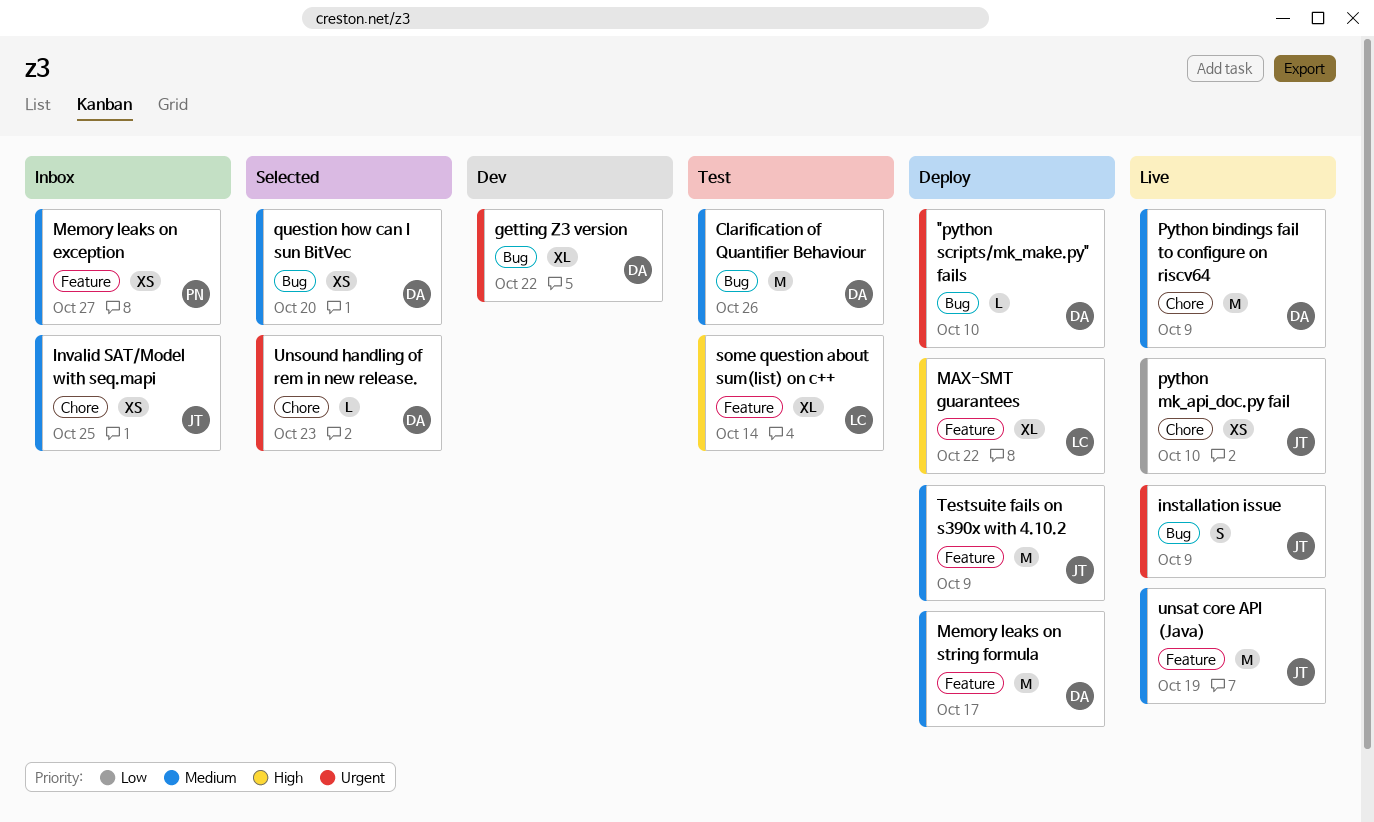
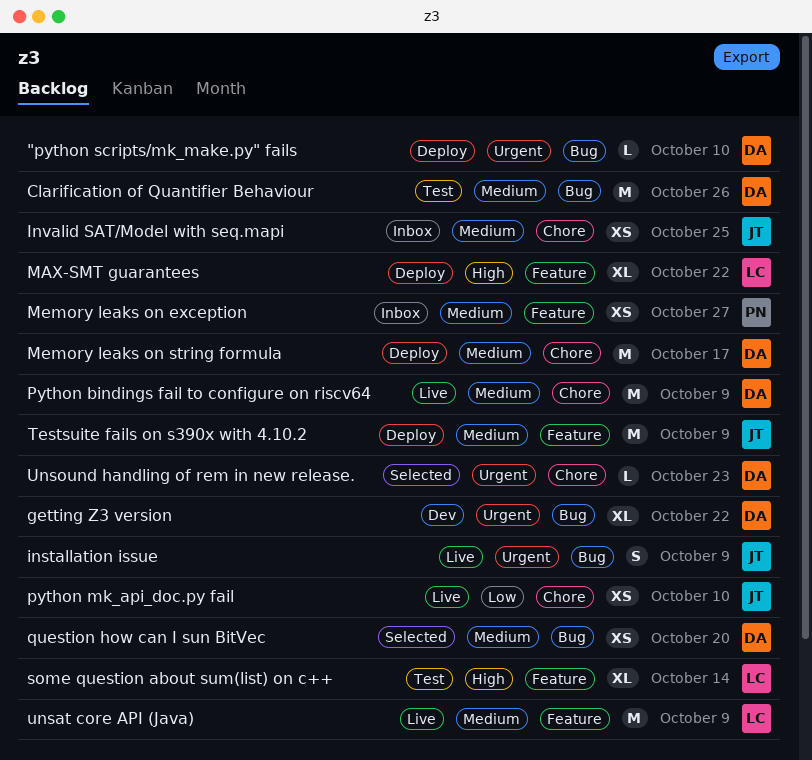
Memory leaks on string formula, label: Feature -> Chore
unsat core API (Java), owner: JT -> LC
unsat core API (Java), due: Oct 19 -> Oct 9

